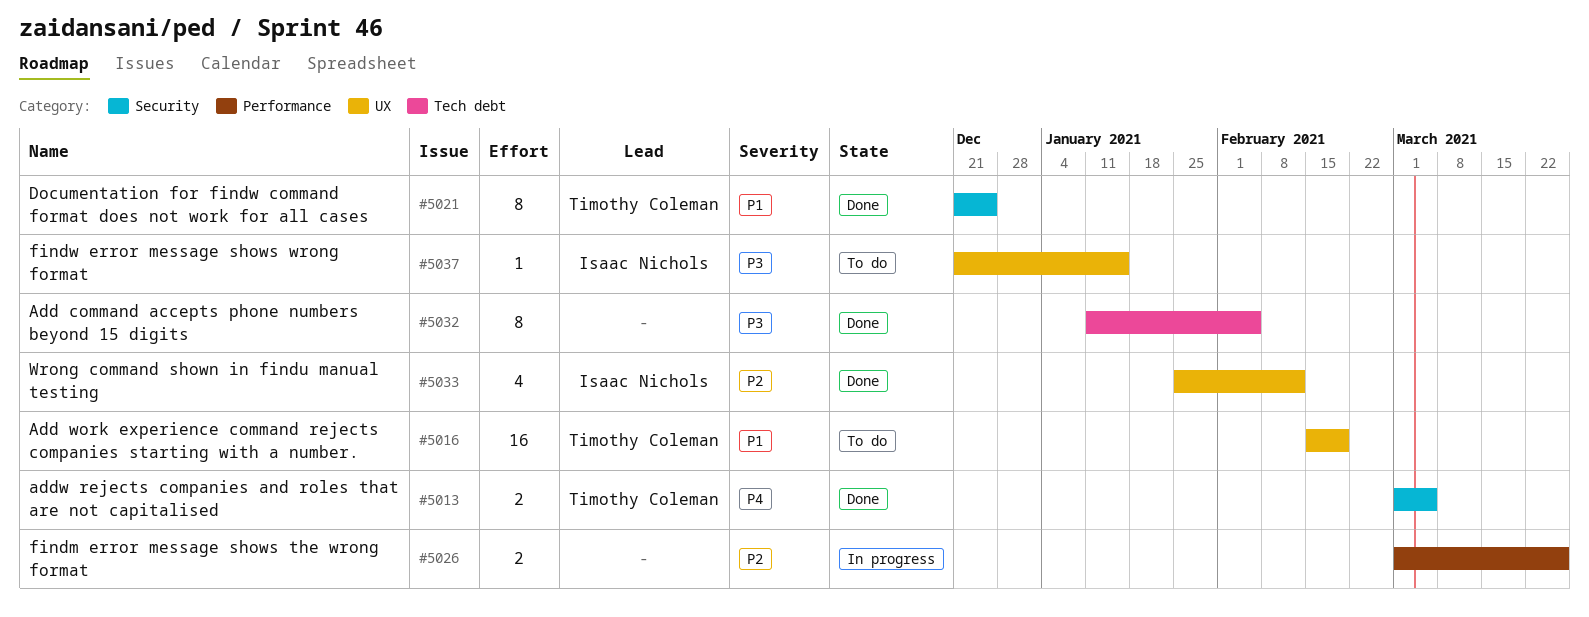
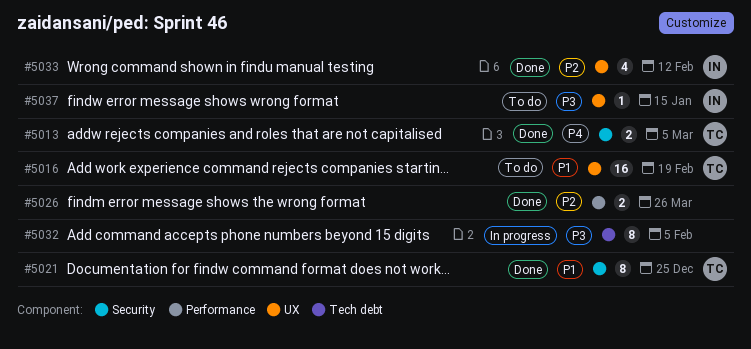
#5026, status: In progress -> Done
#5032, status: Done -> In progress

